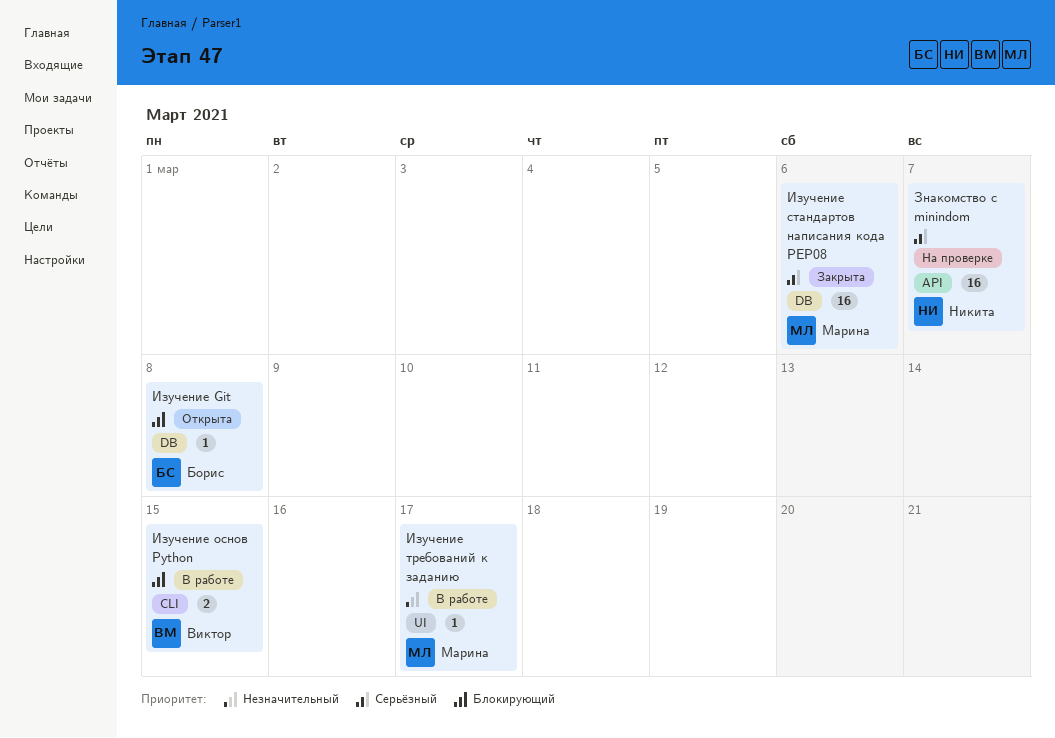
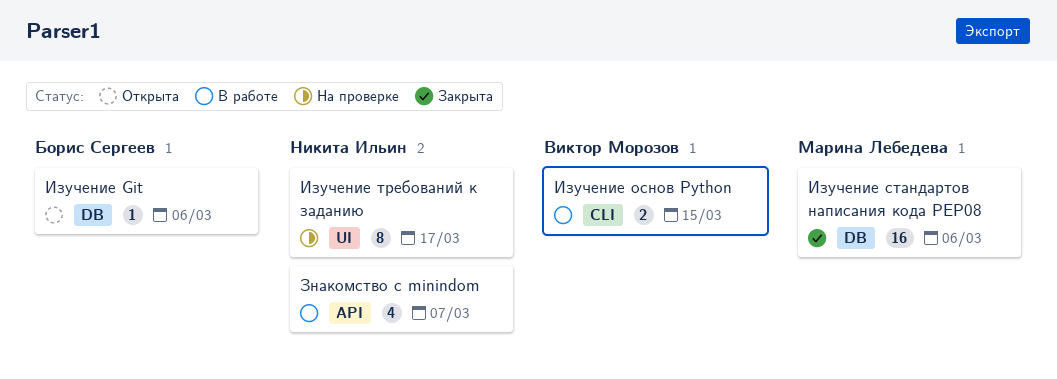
Знакомство с minindom, status: На проверке -> В работе
Знакомство с minindom, estimate: 16 -> 4
Изучение Git, due: Mar 8 -> Mar 6
Изучение требований к заданию, status: В работе -> На проверке
Изучение требований к заданию, owner: Марина Лебедева -> Никита Ильин
Изучение требований к заданию, estimate: 1 -> 8

